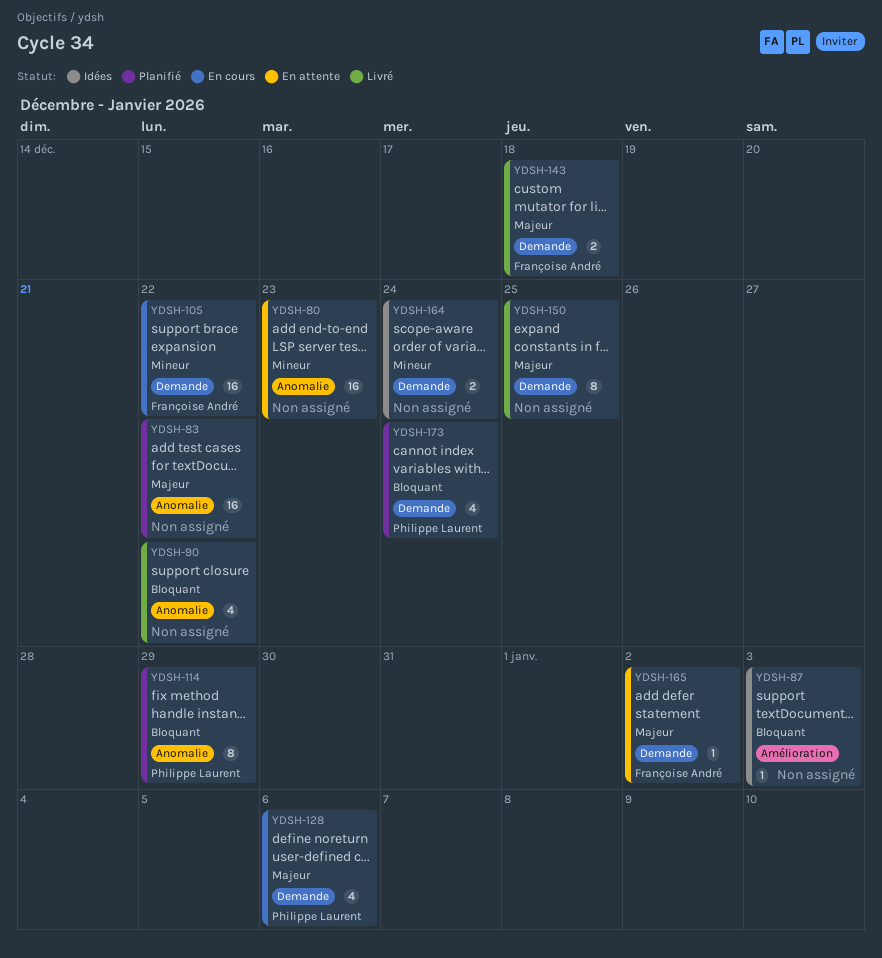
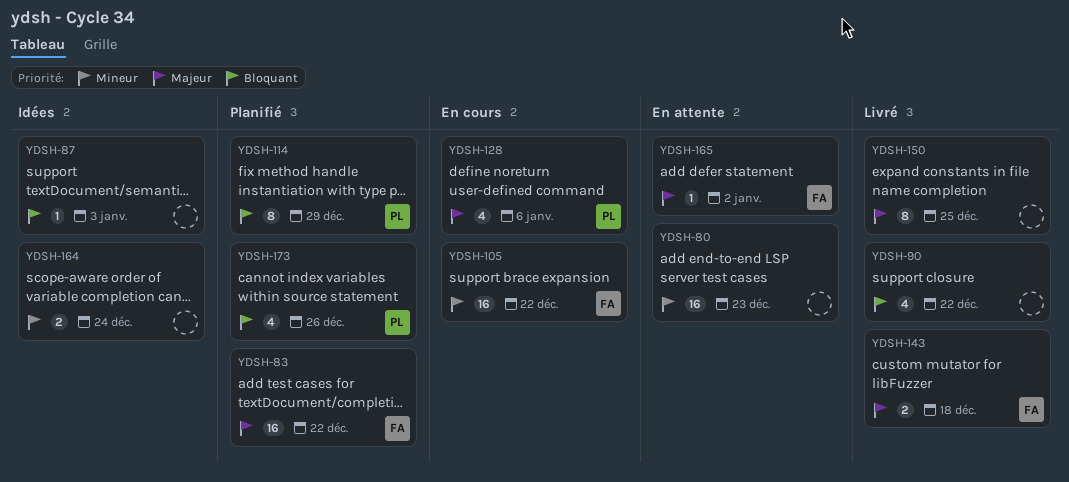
YDSH-83, owner: none -> Françoise André
YDSH-173, due: Dec 24 -> Dec 26

